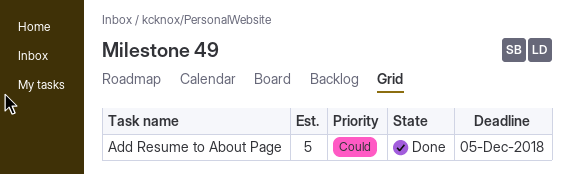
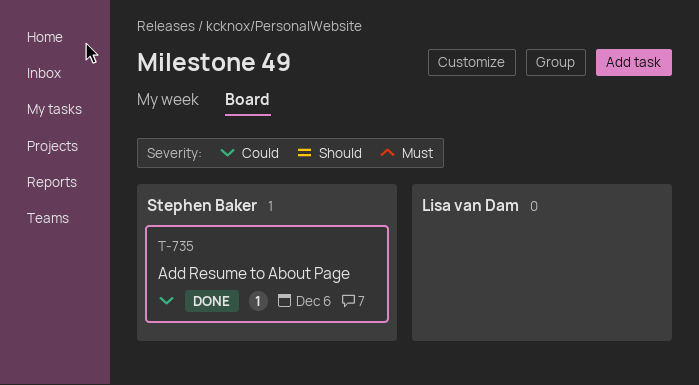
Add Resume to About Page, estimate: 5 -> 1
Add Resume to About Page, due: Dec 5 -> Dec 6

